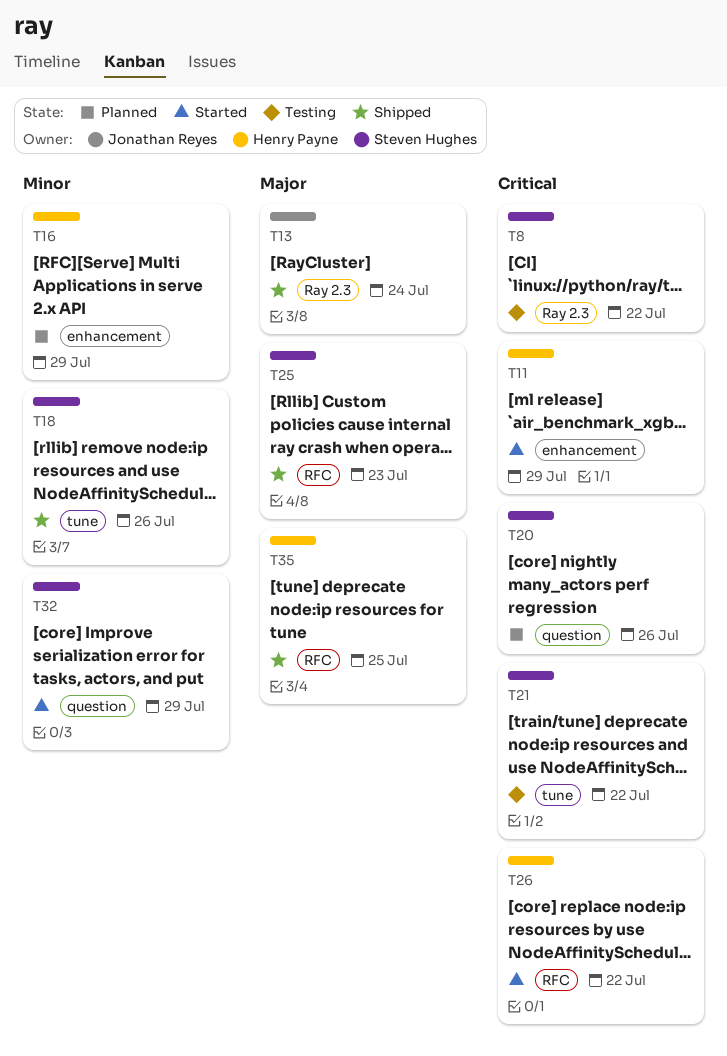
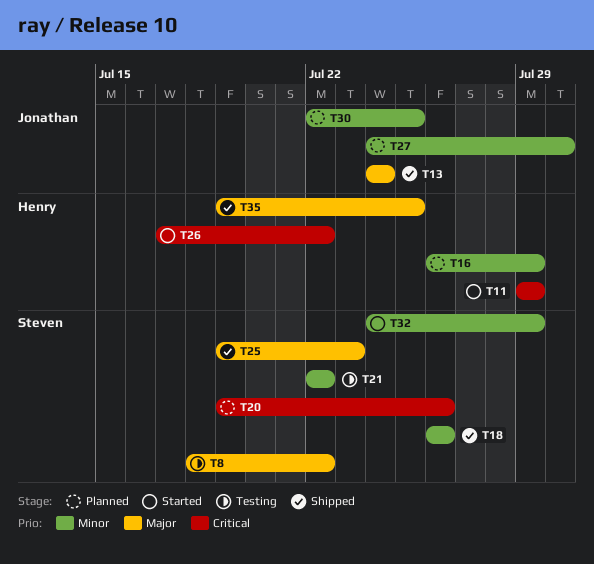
T8, priority: Critical -> Major
T21, priority: Critical -> Minor
T27: none -> present
T30: none -> present

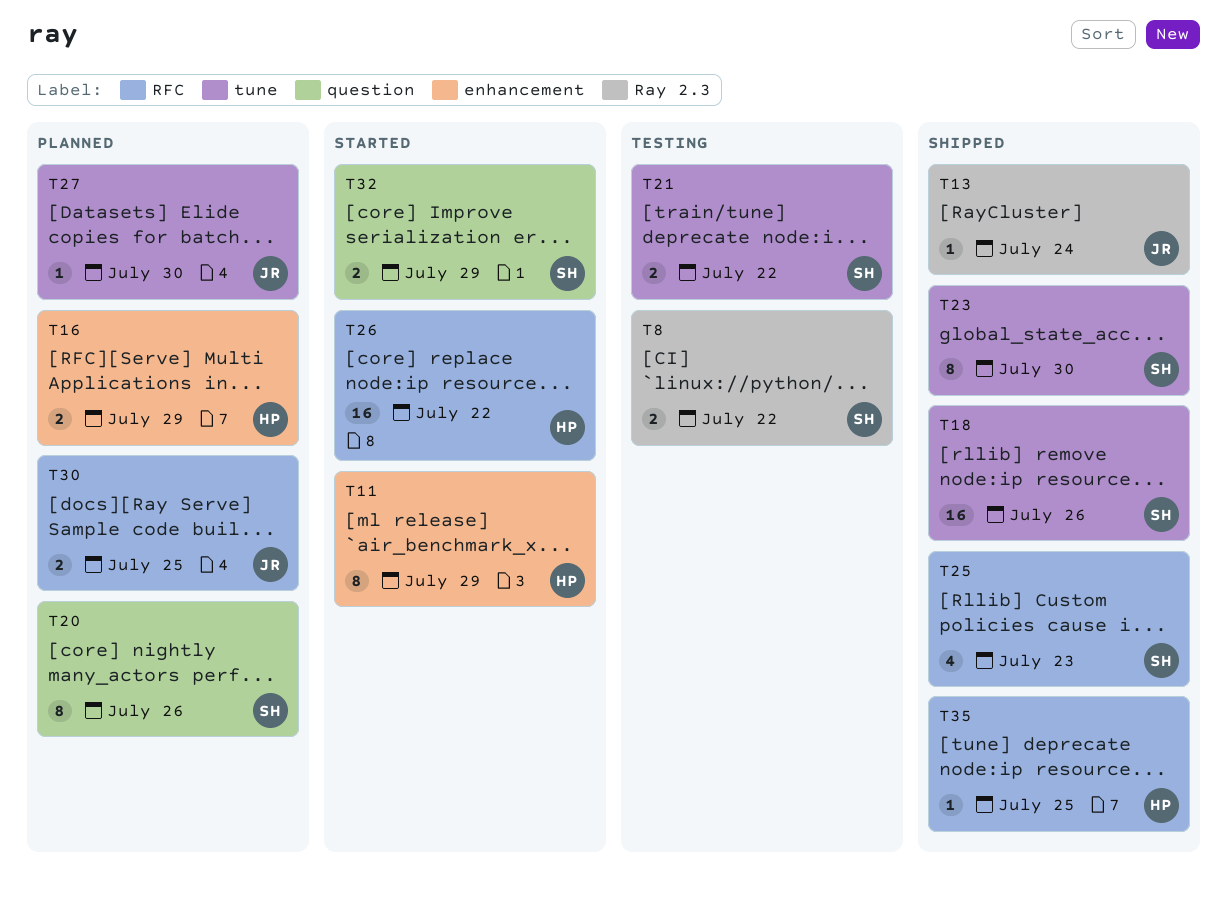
T23: none -> present

